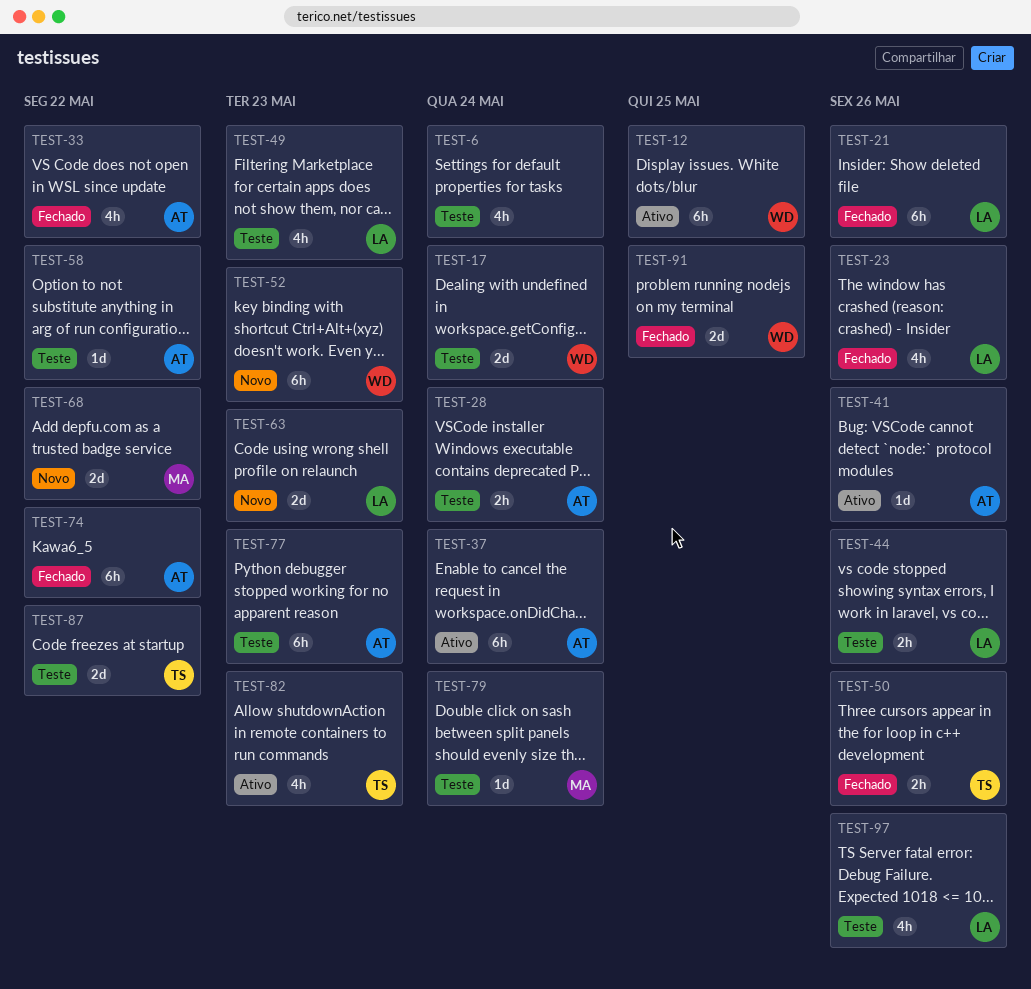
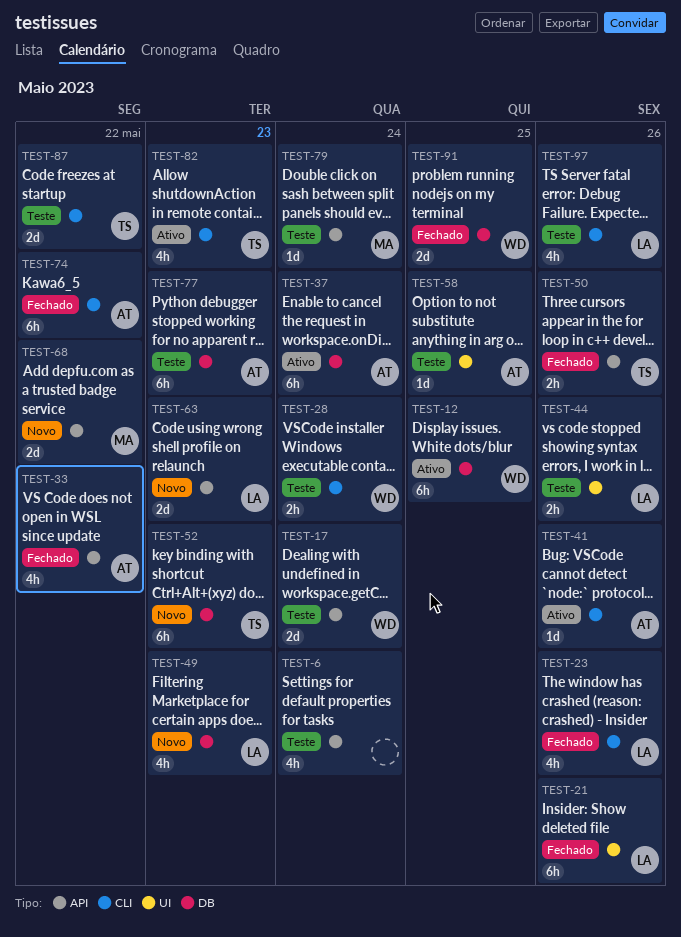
TEST-28, owner: AT -> WD
TEST-49, status: Teste -> Novo
TEST-52, owner: WD -> TS
TEST-58, due: May 22 -> May 25

